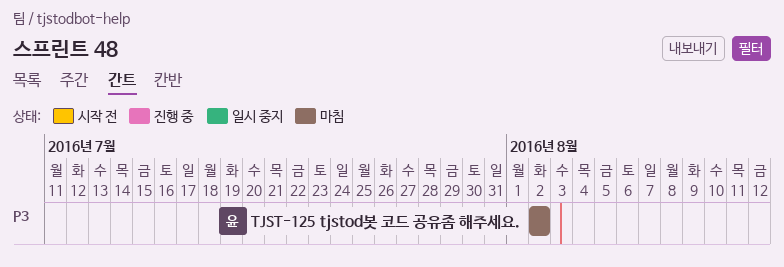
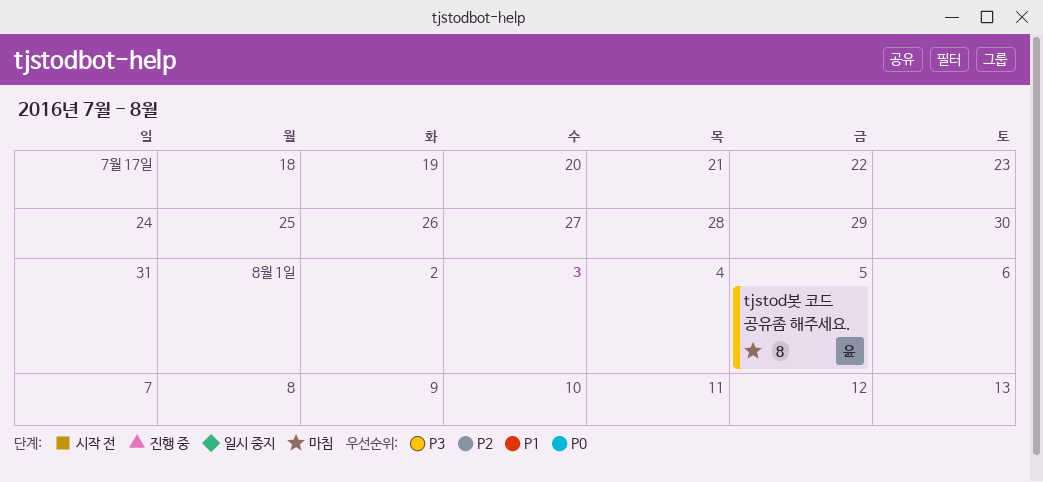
tjstod봇 코드 공유좀 해주세요., due: Aug 2 -> Aug 5

